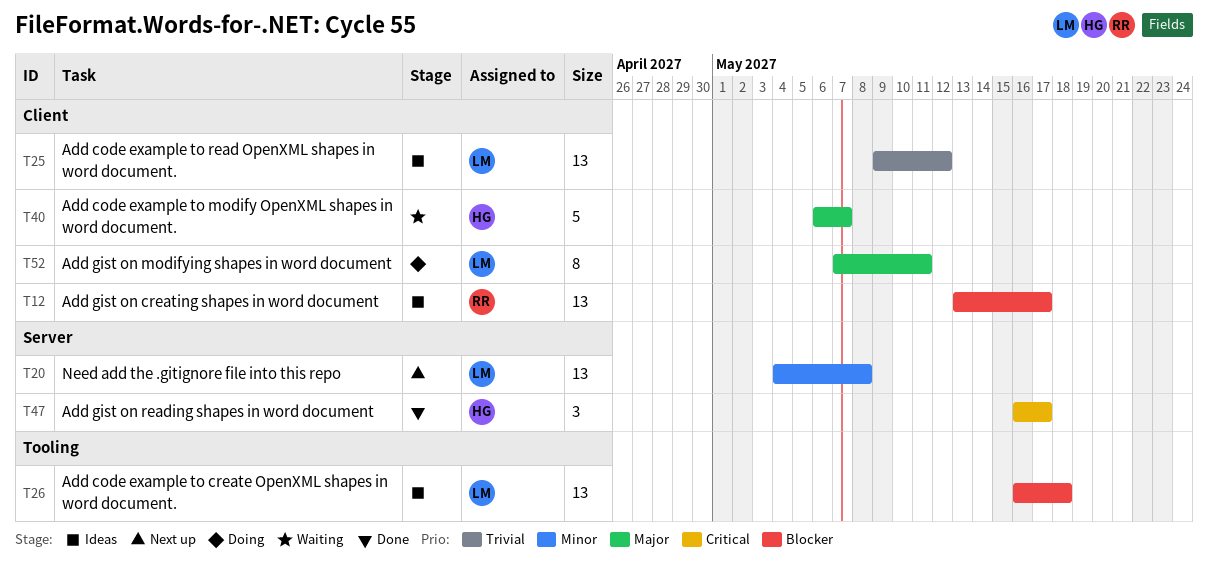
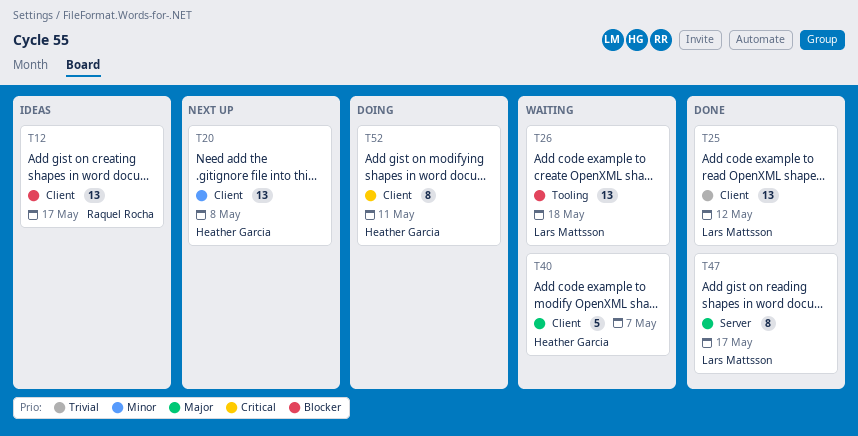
T20, owner: Lars Mattsson -> Heather Garcia
T20, label: Server -> Client
T25, status: Ideas -> Done
T26, status: Ideas -> Waiting
T47, owner: Heather Garcia -> Lars Mattsson
T47, priority: Critical -> Major
T47, estimate: 3 -> 8
T52, owner: Lars Mattsson -> Heather Garcia
T52, priority: Major -> Critical

